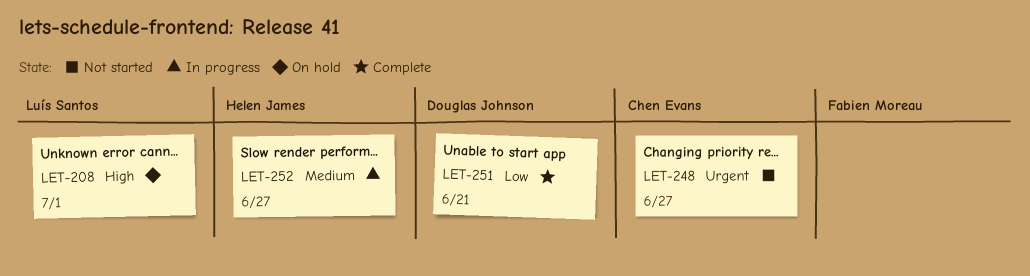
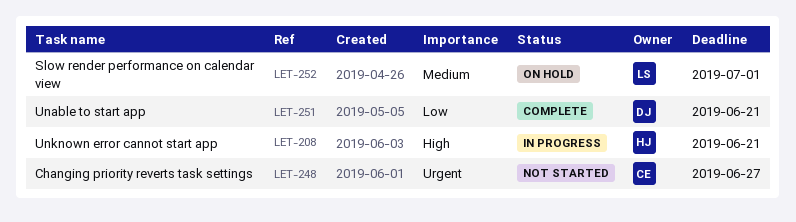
LET-208, status: On hold -> In progress
LET-208, owner: Luís Santos -> Helen James
LET-208, due: Jul 1 -> Jun 21
LET-252, status: In progress -> On hold
LET-252, owner: Helen James -> Luís Santos
LET-252, due: Jun 27 -> Jul 1

